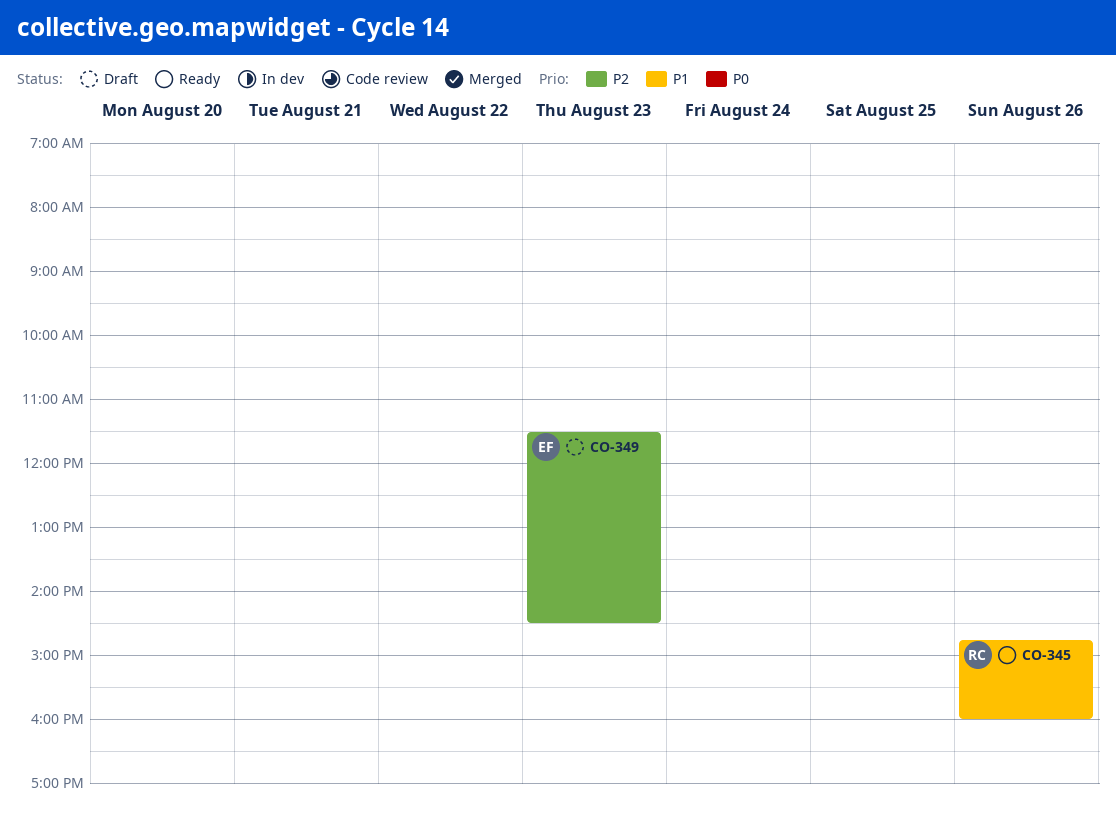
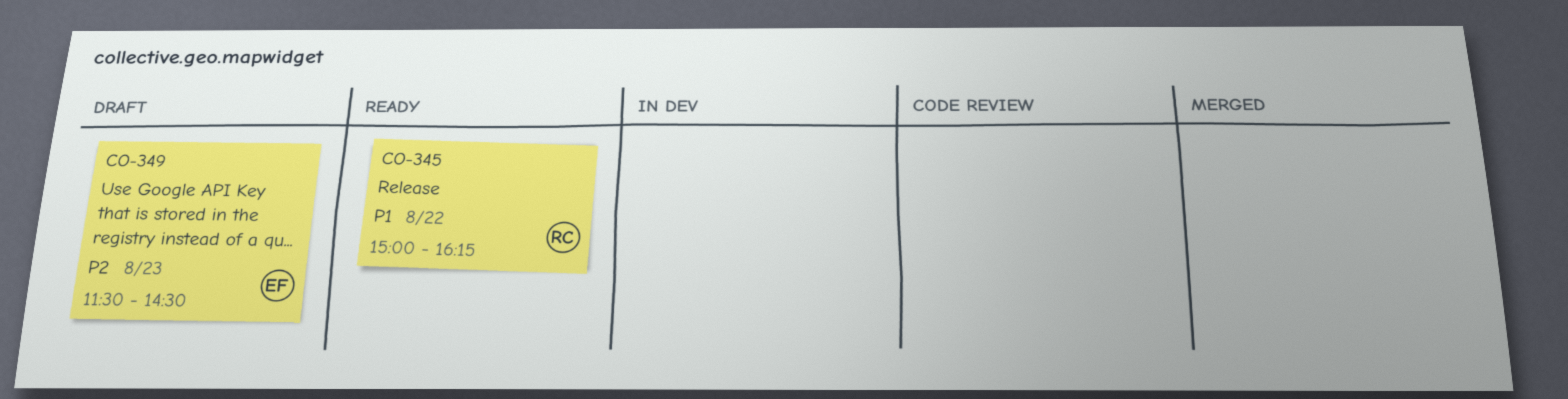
CO-345, day: Aug 26 -> Aug 22
CO-345, begins: 14:45 -> 15:00
CO-345, ends: 16:00 -> 16:15

